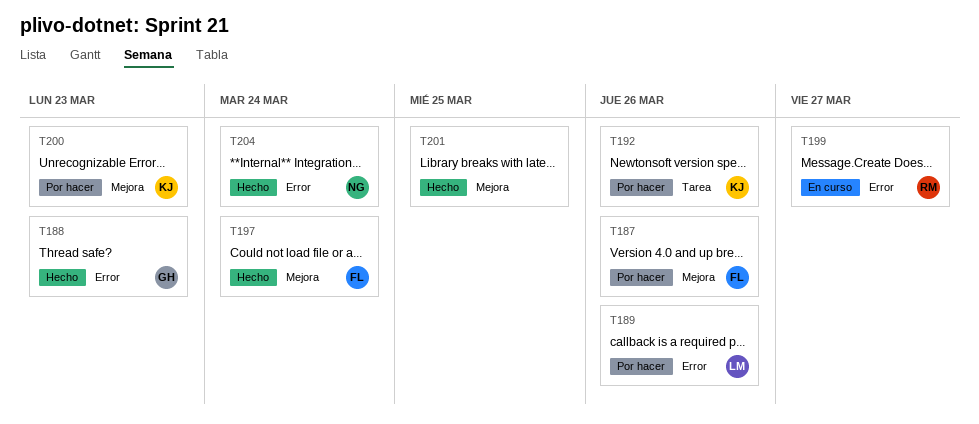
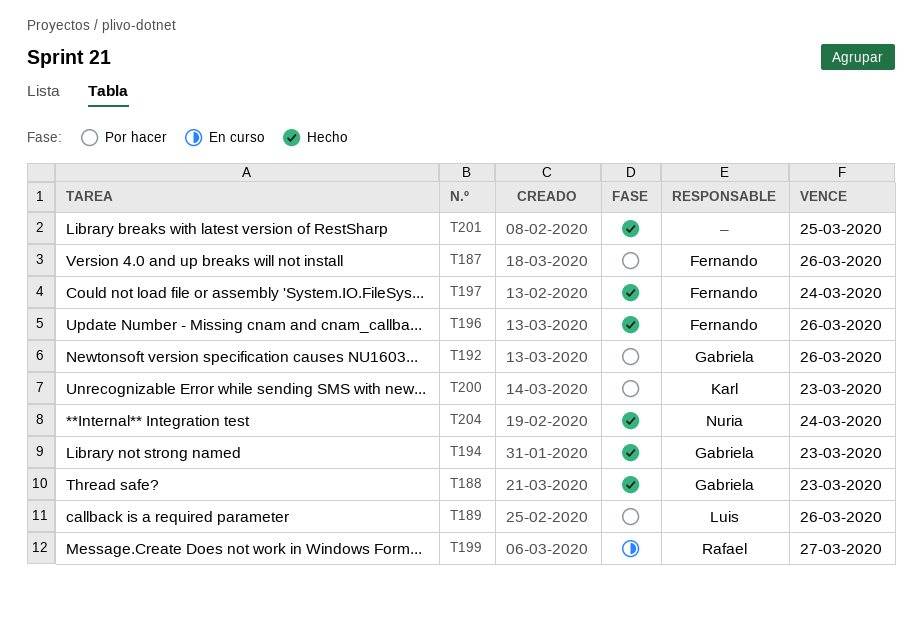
T192, owner: Karl -> Gabriela
T194: none -> present
T196: none -> present

